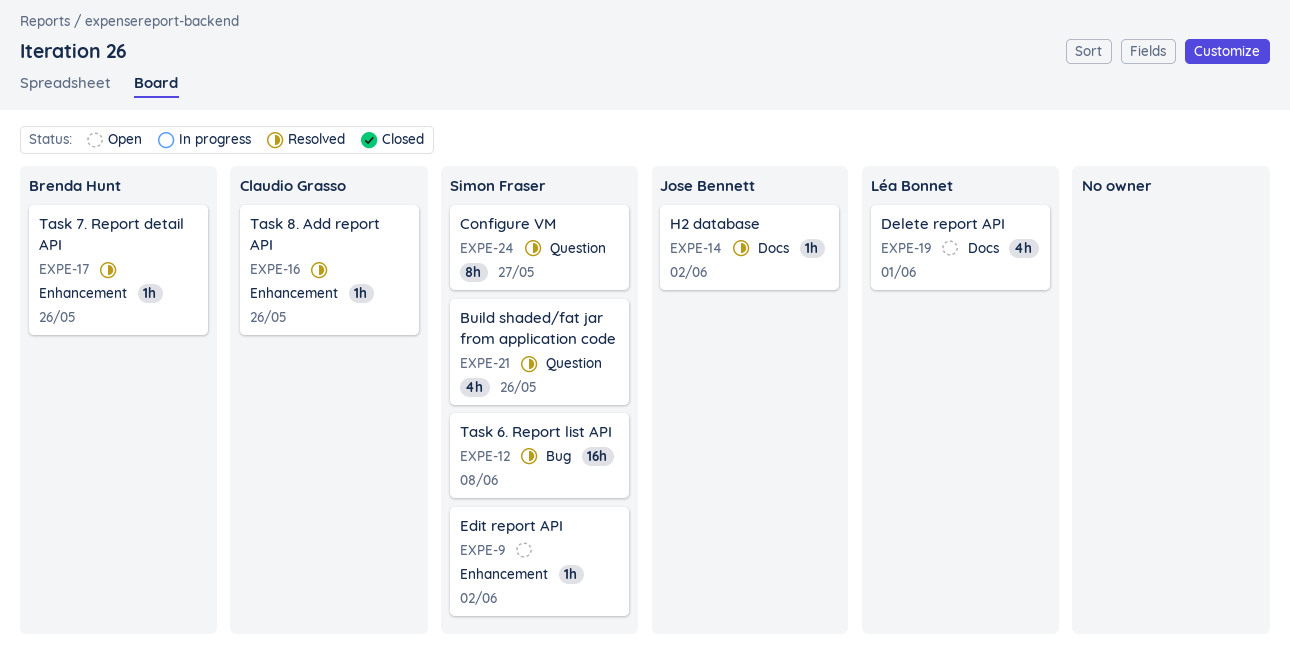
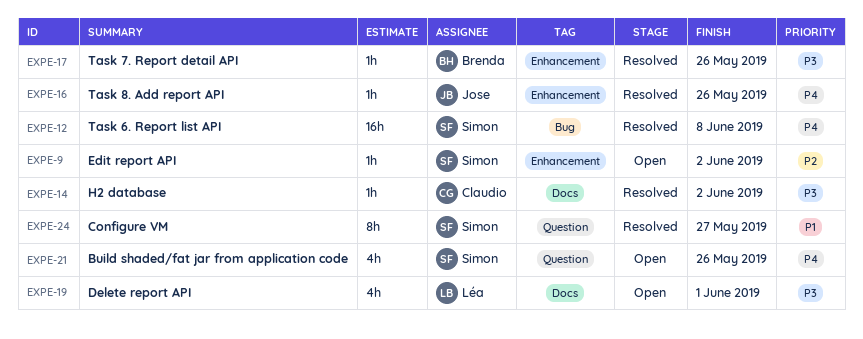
EXPE-14, owner: Jose Bennett -> Claudio Grasso
EXPE-16, owner: Claudio Grasso -> Jose Bennett
EXPE-21, status: Resolved -> Open

